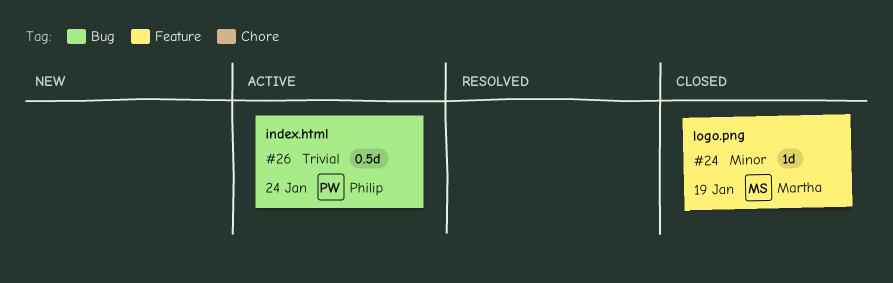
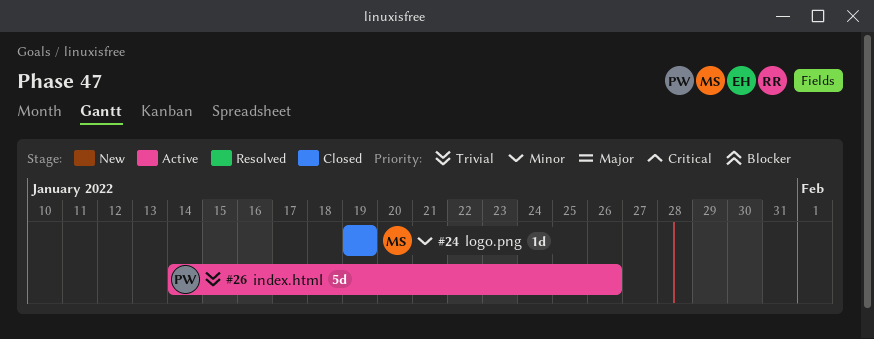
#26, estimate: 0.5d -> 5d
#26, due: Jan 24 -> Jan 26

